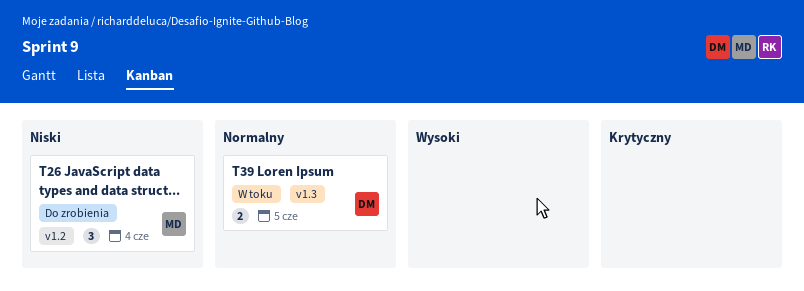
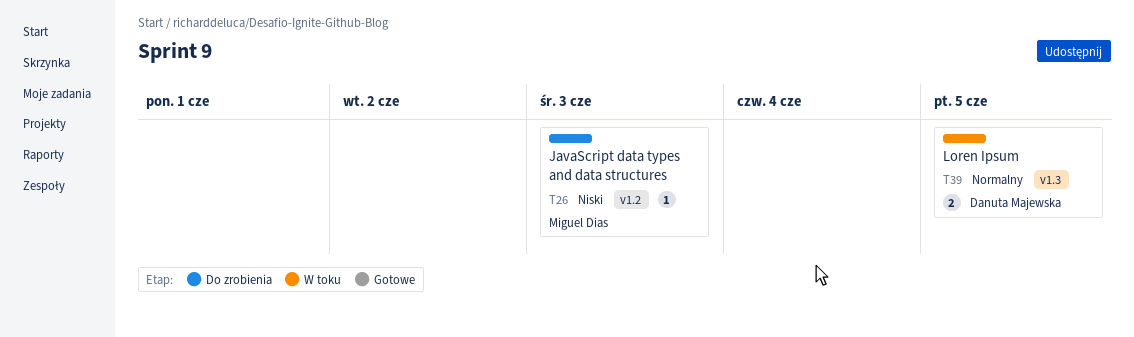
T26, estimate: 3 -> 1
T26, due: Jun 4 -> Jun 3

